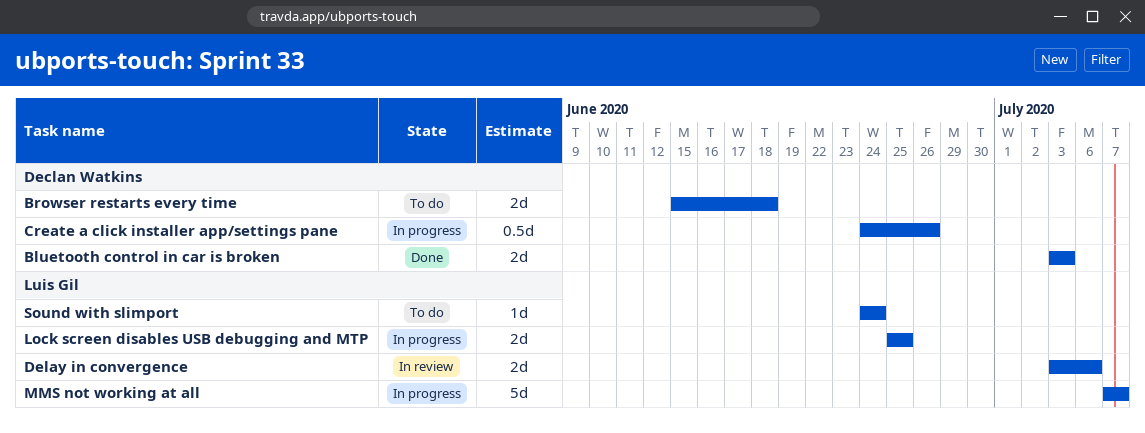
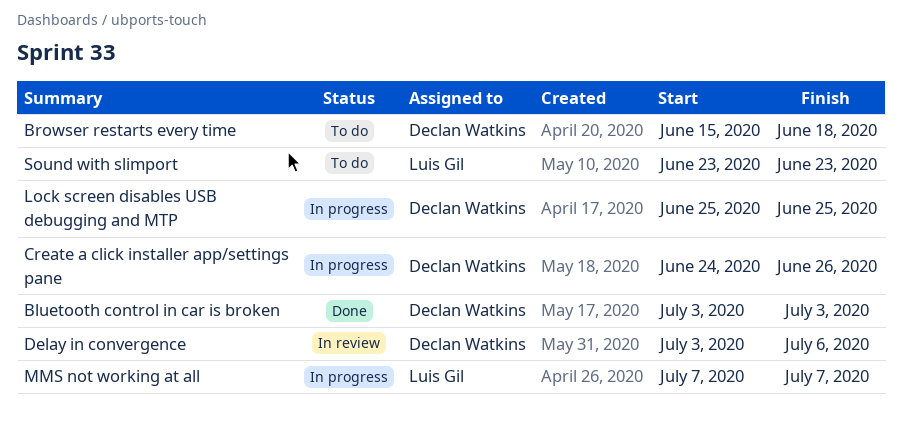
Delay in convergence, owner: Luis Gil -> Declan Watkins
Lock screen disables USB debugging and MTP, owner: Luis Gil -> Declan Watkins
Sound with slimport, start: Jun 24 -> Jun 23
Sound with slimport, due: Jun 24 -> Jun 23

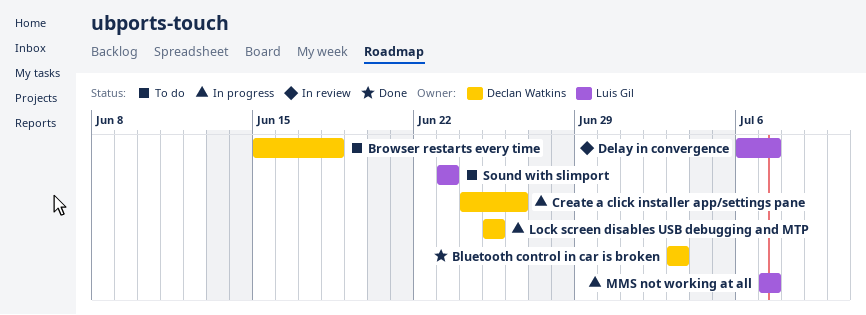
Delay in convergence, owner: Declan Watkins -> Luis Gil
Delay in convergence, start: Jul 3 -> Jul 6
Delay in convergence, due: Jul 6 -> Jul 7

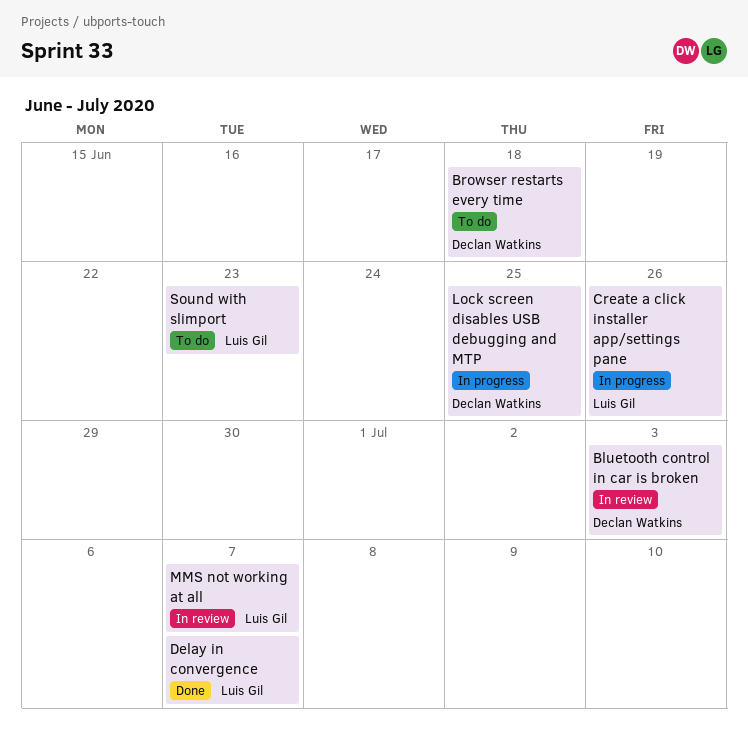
Bluetooth control in car is broken, status: Done -> In review
Create a click installer app/settings pane, owner: Declan Watkins -> Luis Gil
Delay in convergence, status: In review -> Done
MMS not working at all, status: In progress -> In review

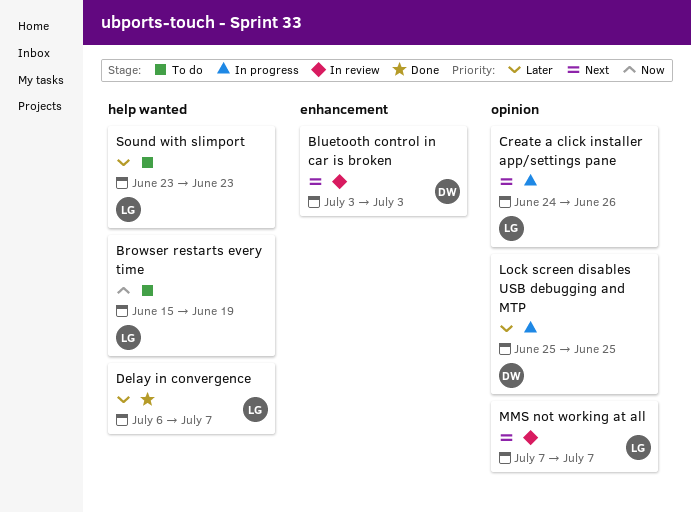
Browser restarts every time, owner: Declan Watkins -> Luis Gil
Browser restarts every time, due: Jun 18 -> Jun 19

